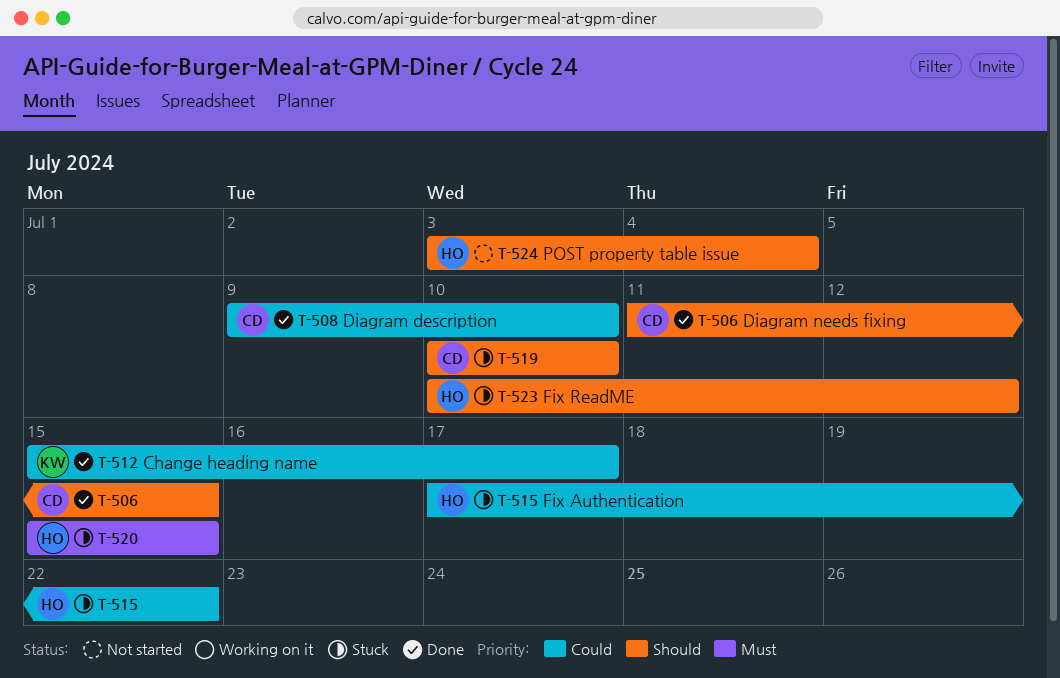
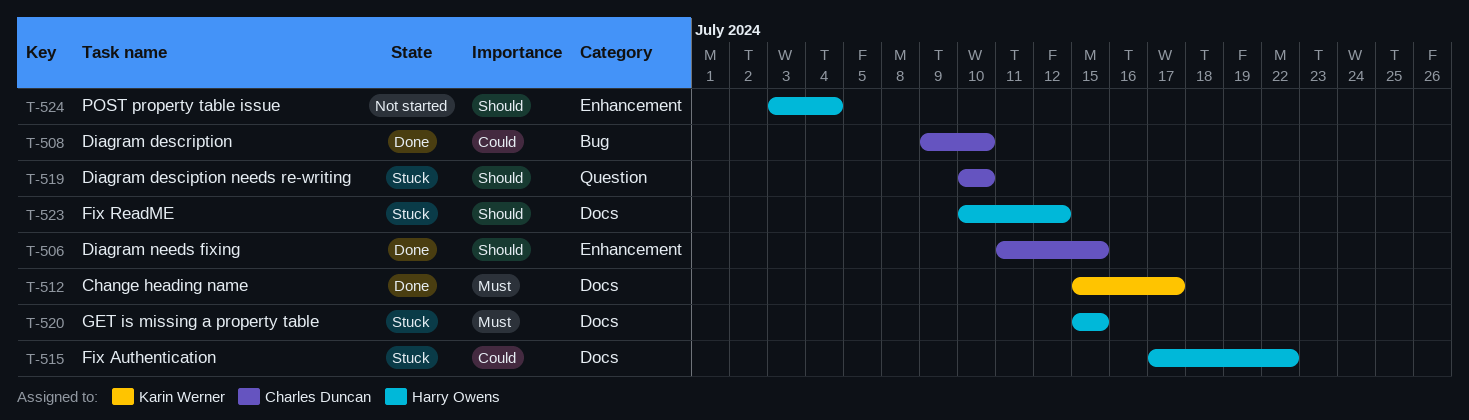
T-512, priority: Could -> Must

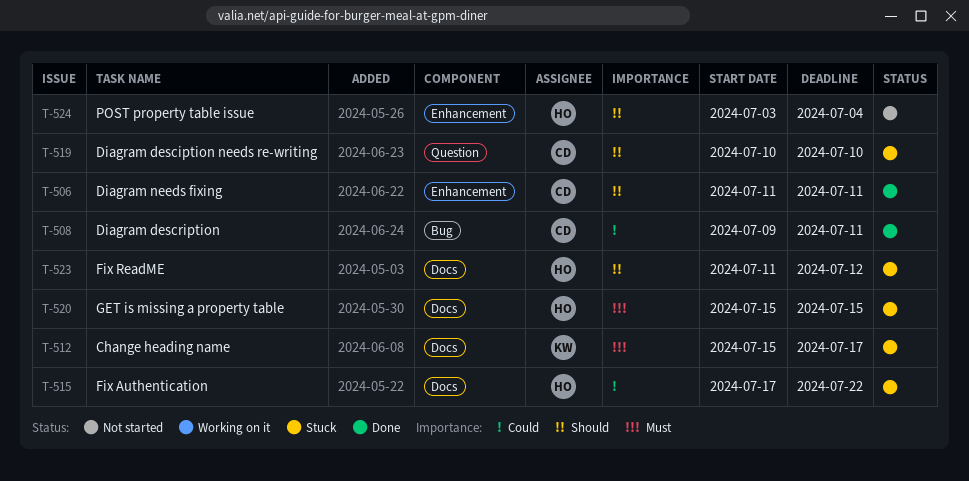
T-506, due: Jul 15 -> Jul 11
T-508, due: Jul 10 -> Jul 11
T-512, status: Done -> Stuck
T-523, start: Jul 10 -> Jul 11

